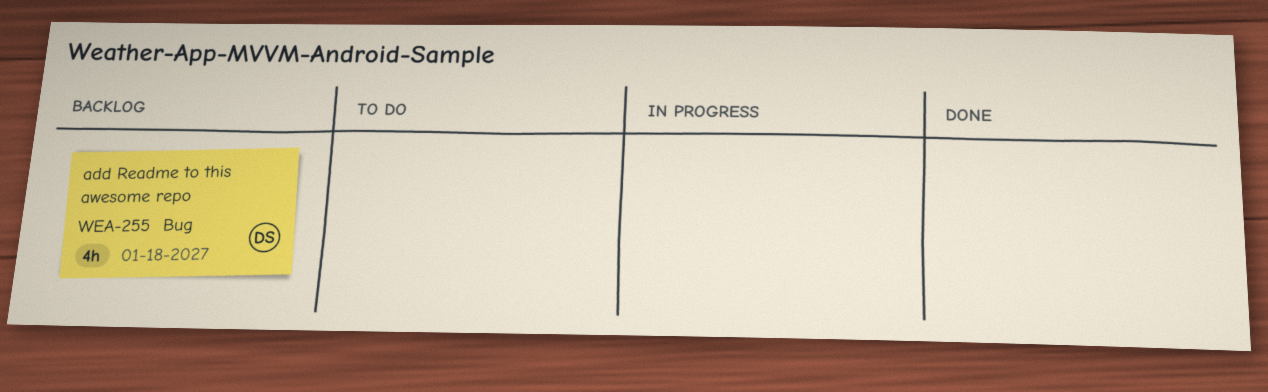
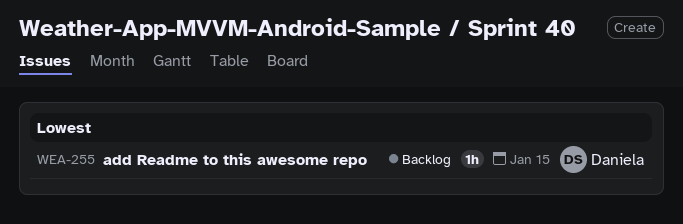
WEA-255, estimate: 4h -> 1h
WEA-255, due: Jan 18 -> Jan 15

